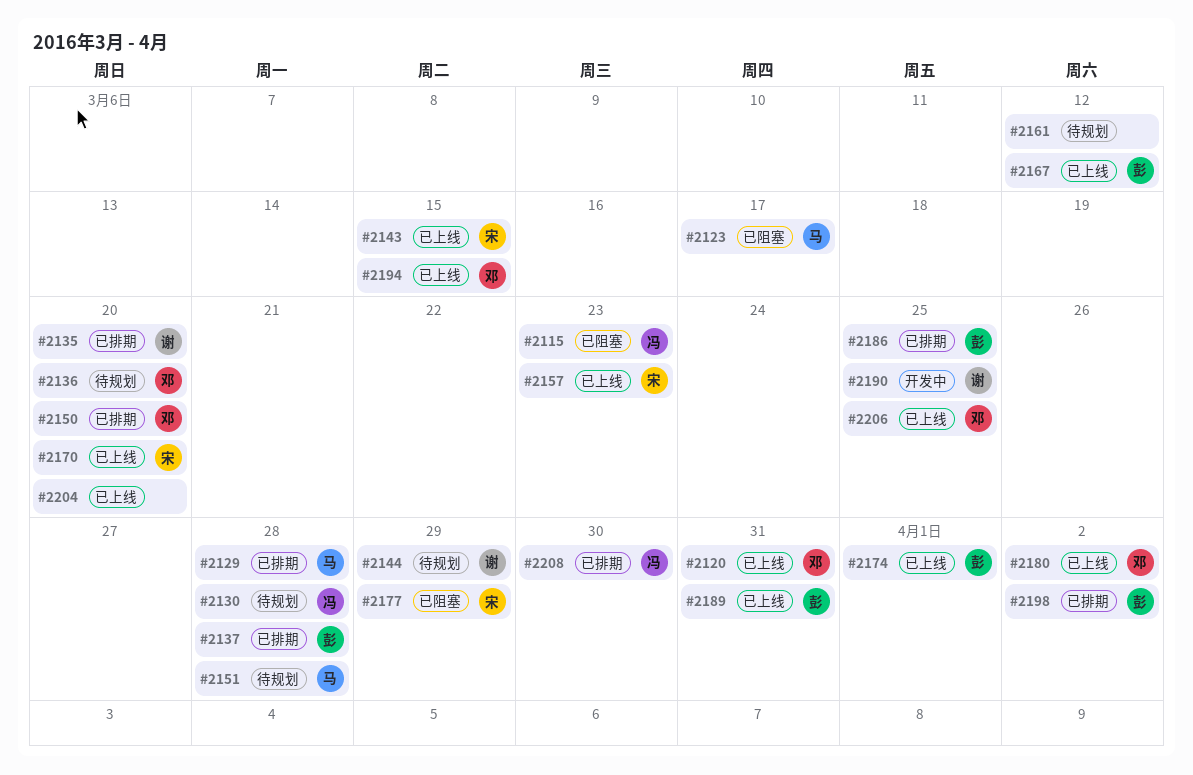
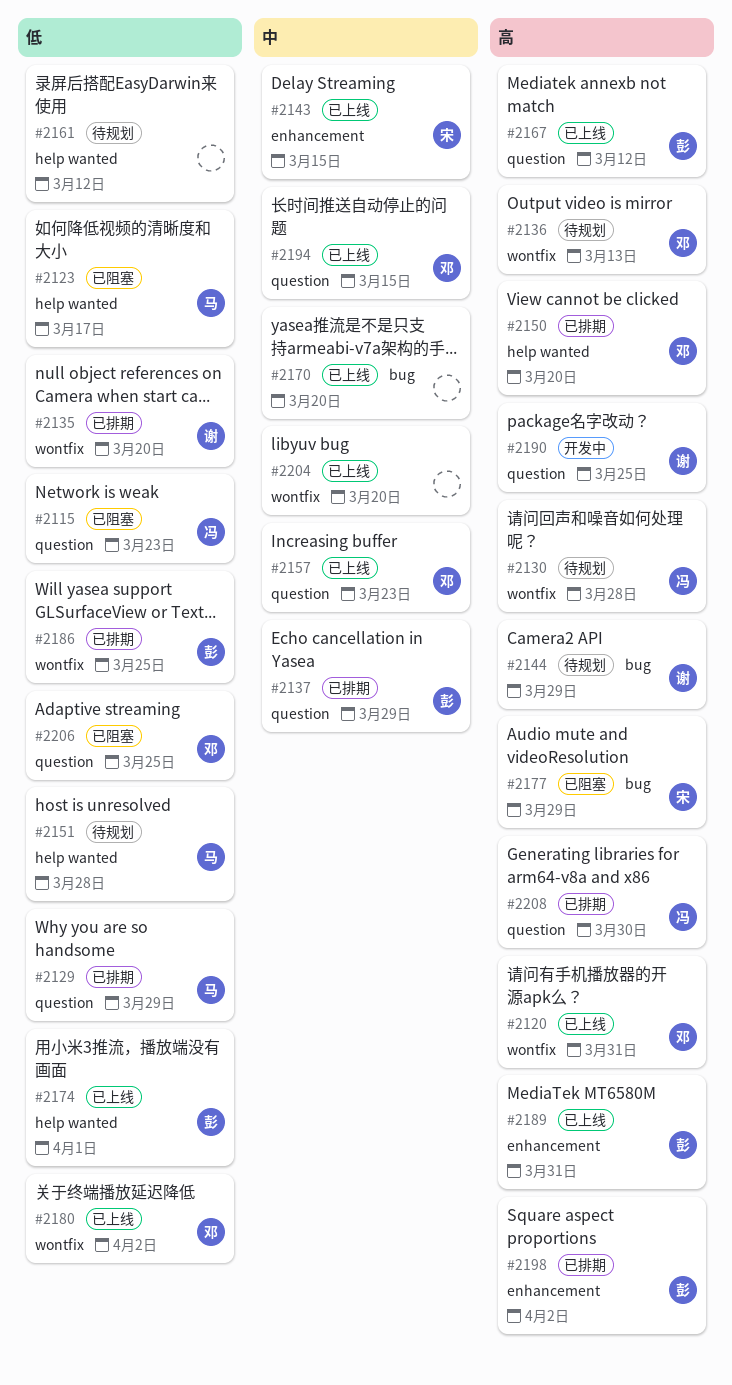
#2129, due: Mar 28 -> Mar 29
#2136, due: Mar 20 -> Mar 13
#2137, due: Mar 28 -> Mar 29
#2157, owner: 宋 -> 邓
#2170, owner: 宋 -> none
#2206, status: 已上线 -> 已阻塞

